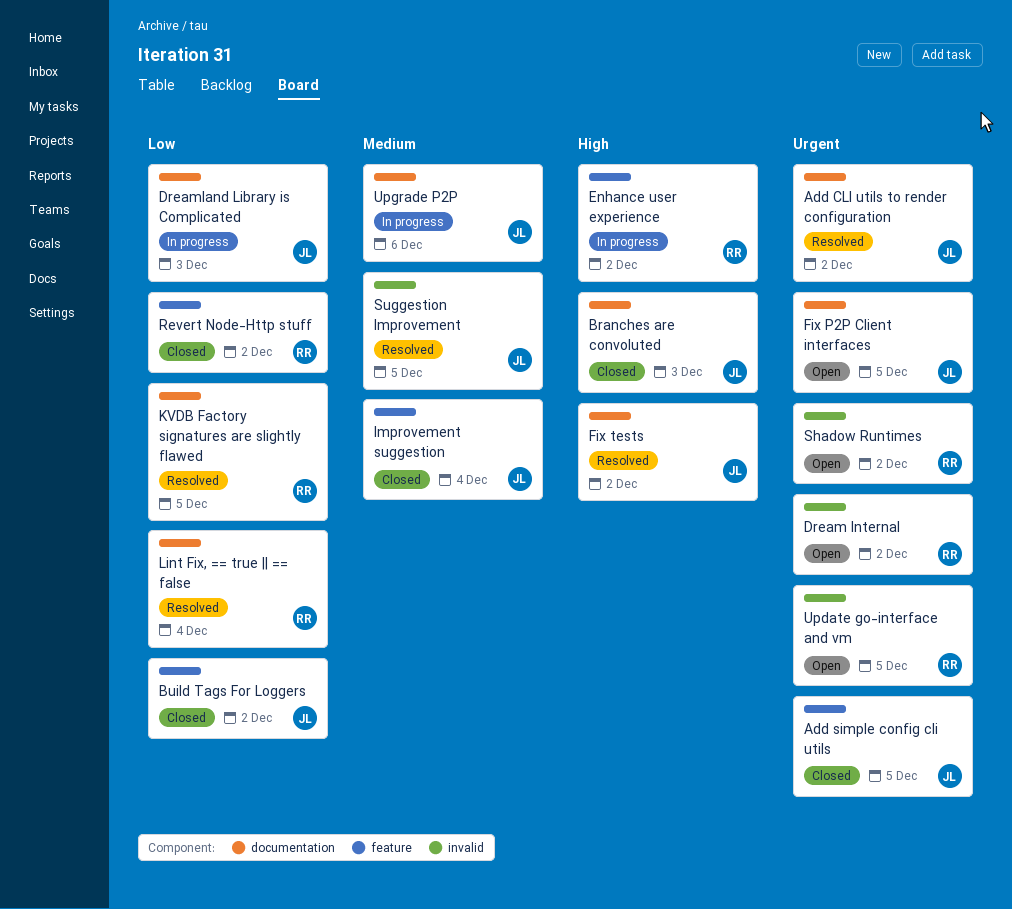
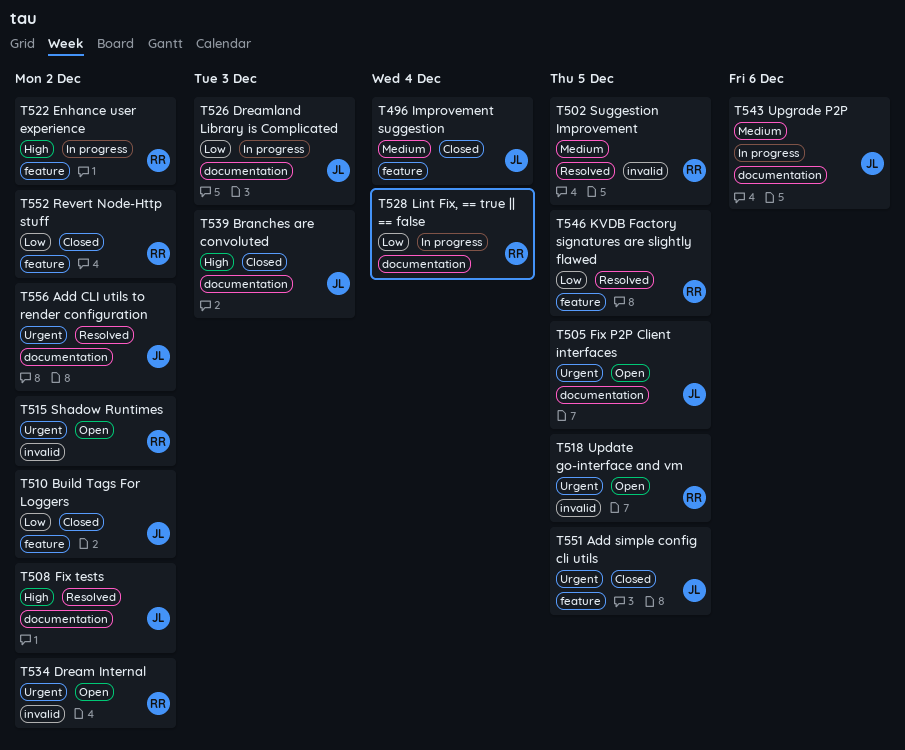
KVDB Factory signatures are slightly flawed, label: documentation -> feature
Lint Fix, == true || == false, status: Resolved -> In progress
Suggestion Improvement, owner: JL -> RR

